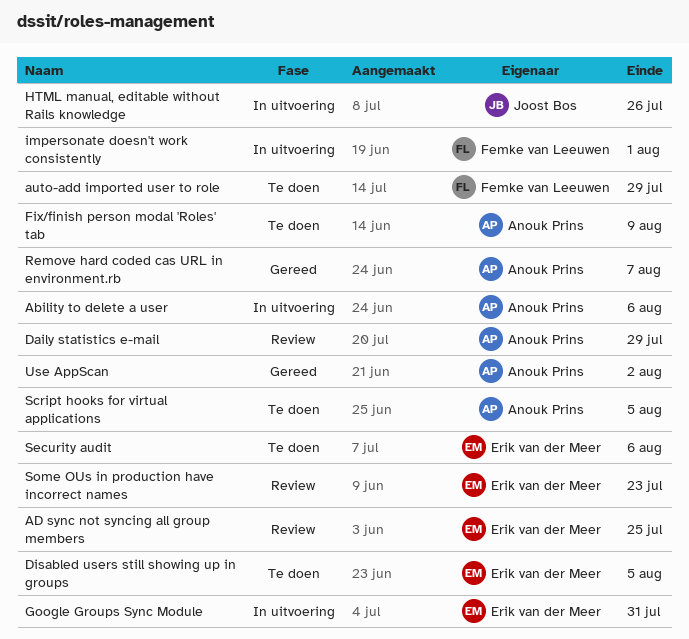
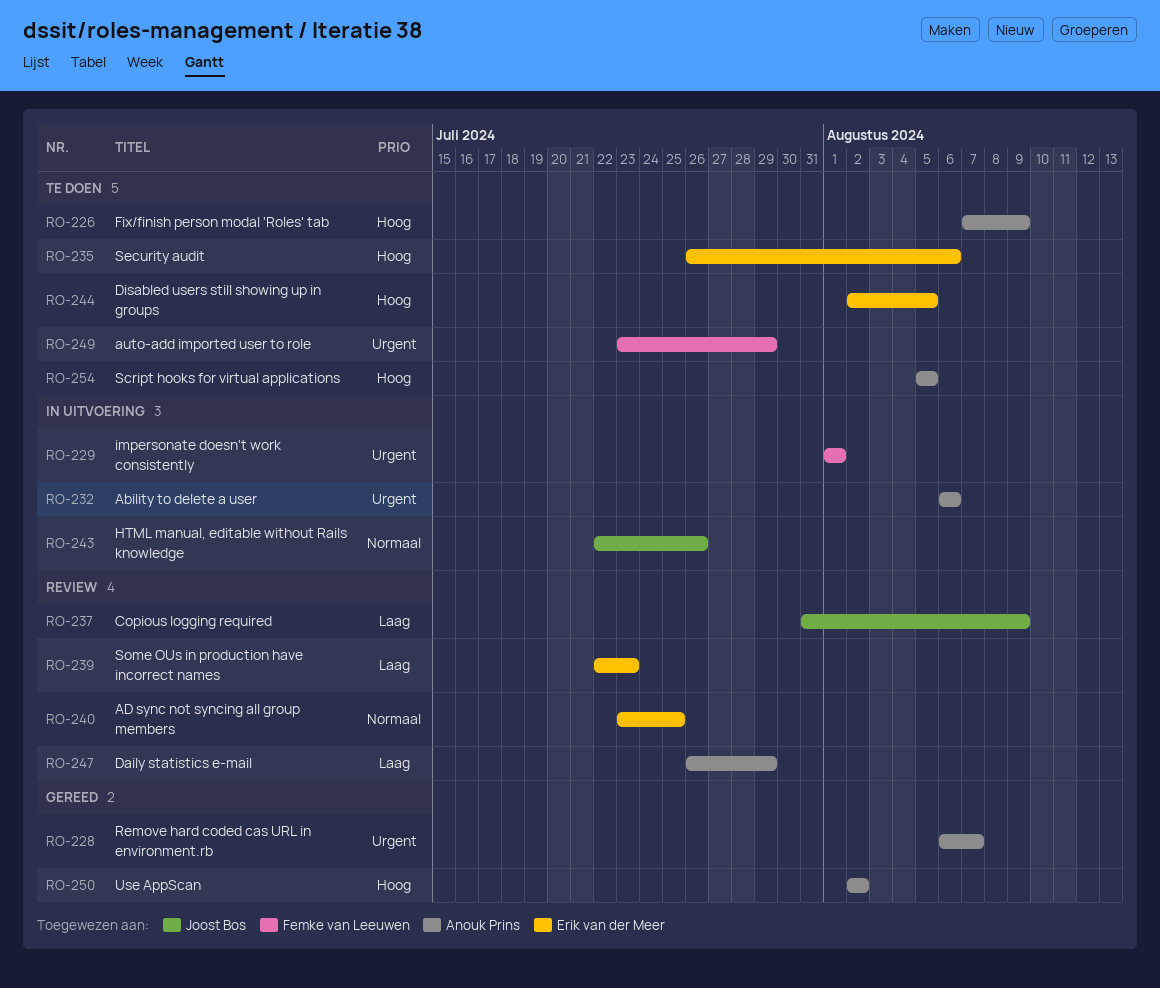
Copious logging required: none -> present
Google Groups Sync Module: present -> none

